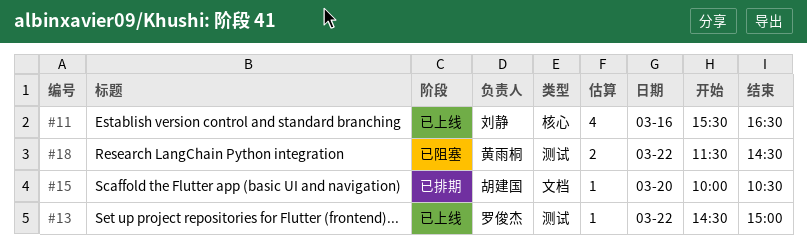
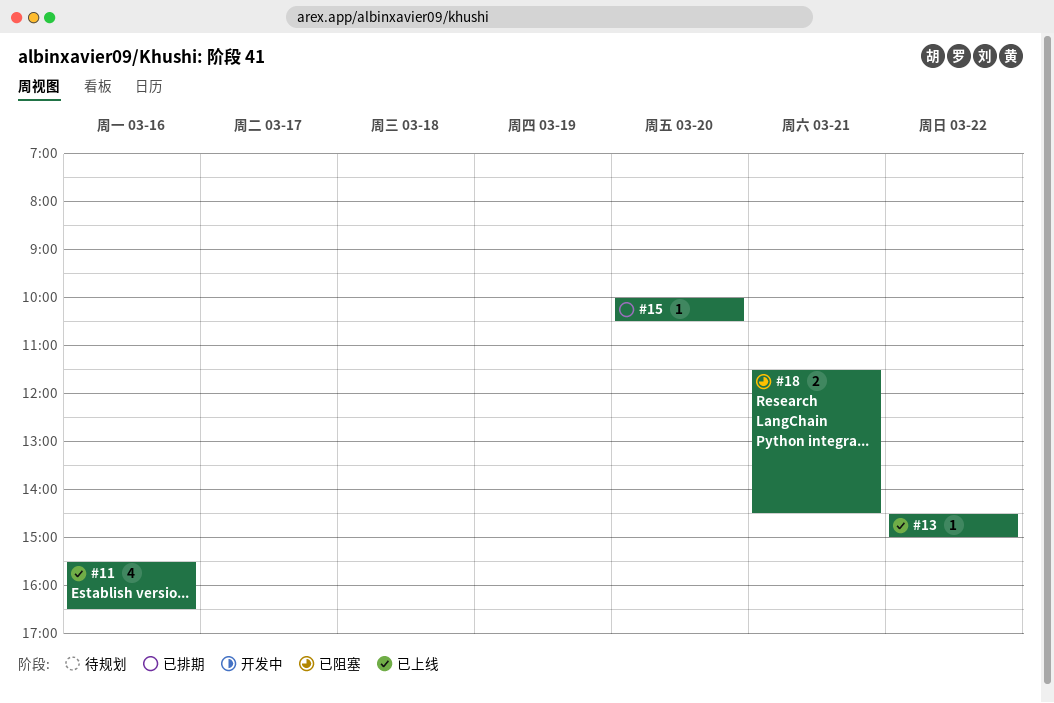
#18, day: Mar 22 -> Mar 21

